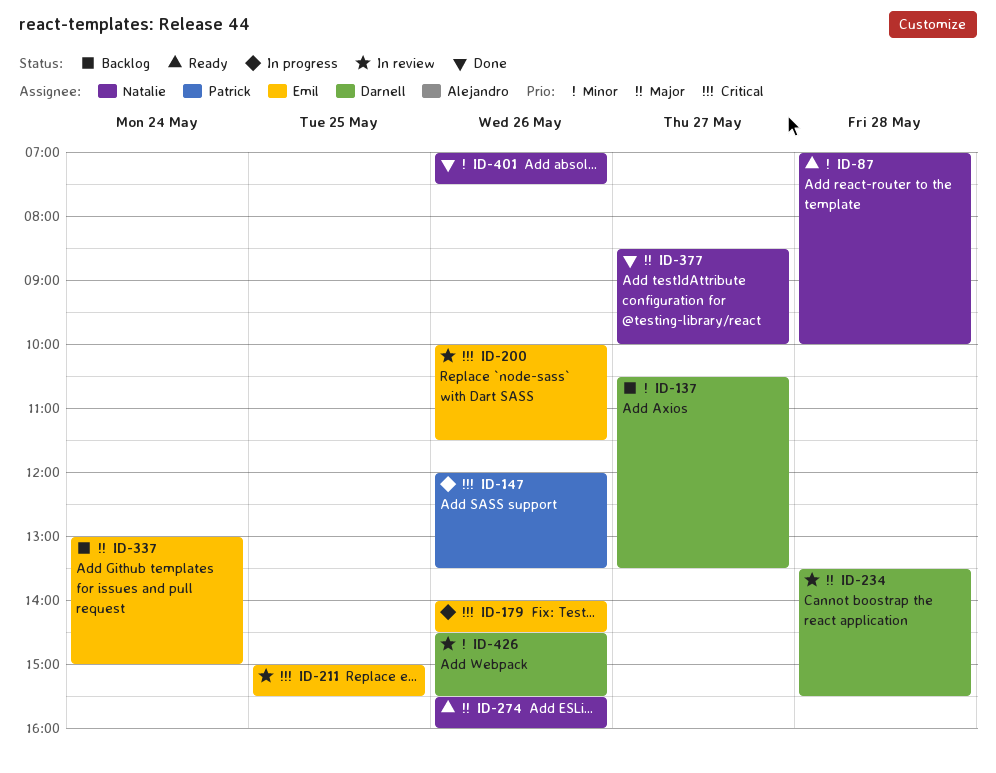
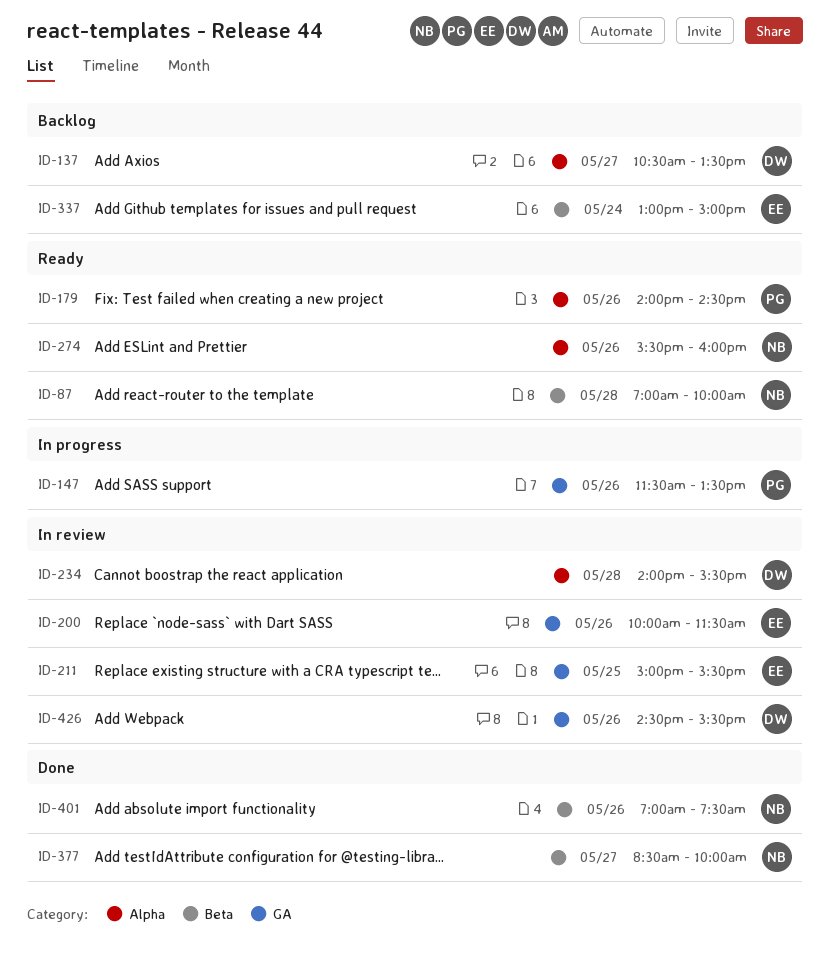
ID-147, begins: 12:00 -> 11:30
ID-179, status: In progress -> Ready
ID-179, owner: Emil -> Patrick
ID-234, begins: 13:30 -> 14:00

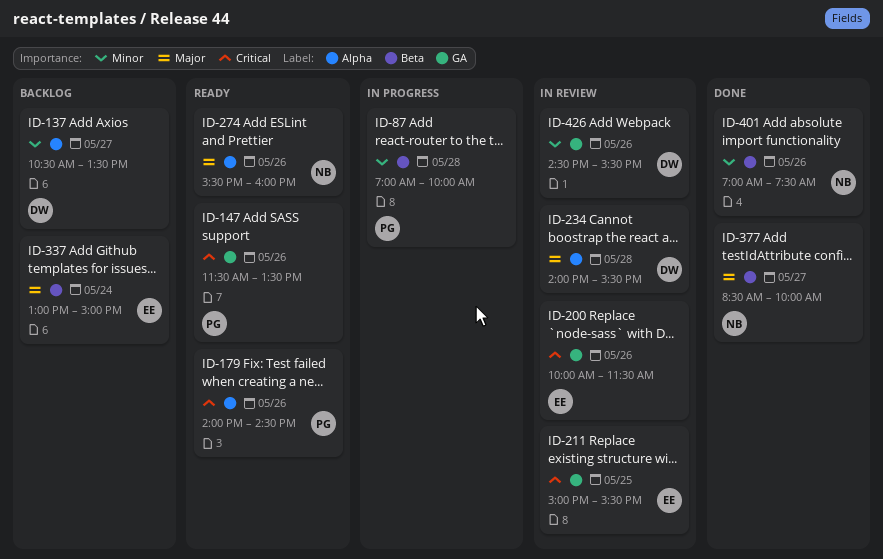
ID-87, status: Ready -> In progress
ID-87, owner: NB -> PG
ID-147, status: In progress -> Ready

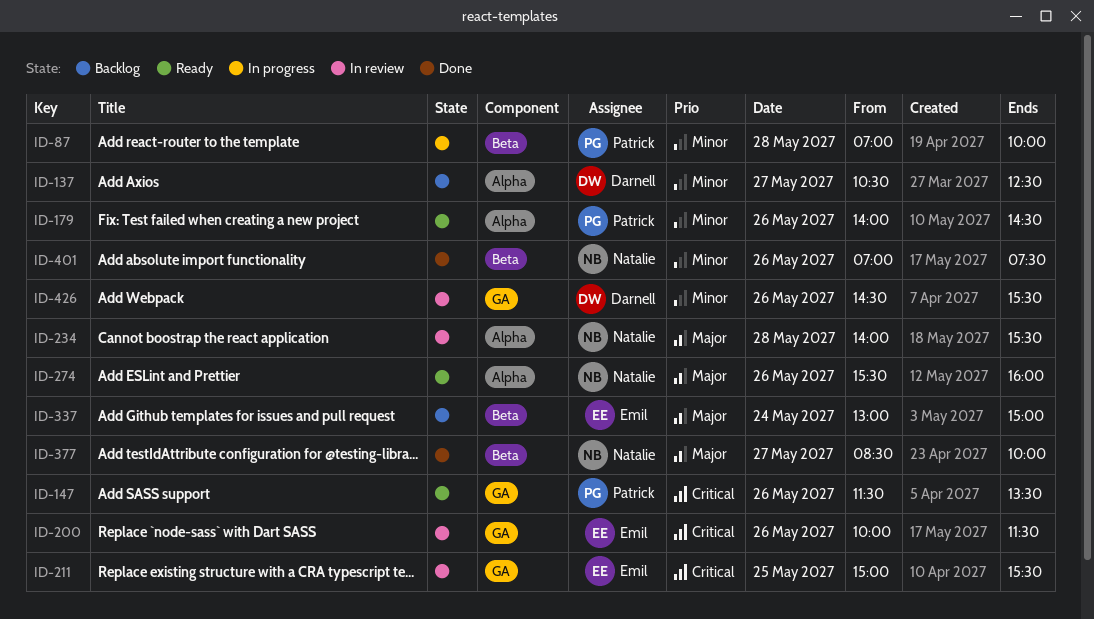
ID-137, ends: 13:30 -> 12:30
ID-179, priority: Critical -> Minor
ID-234, owner: Darnell -> Natalie

